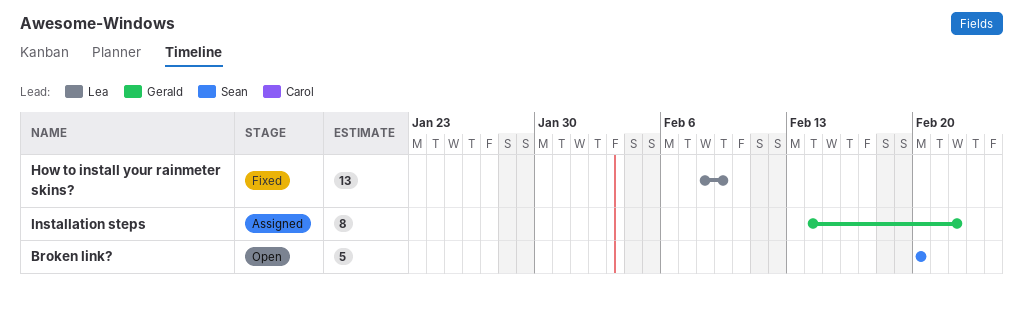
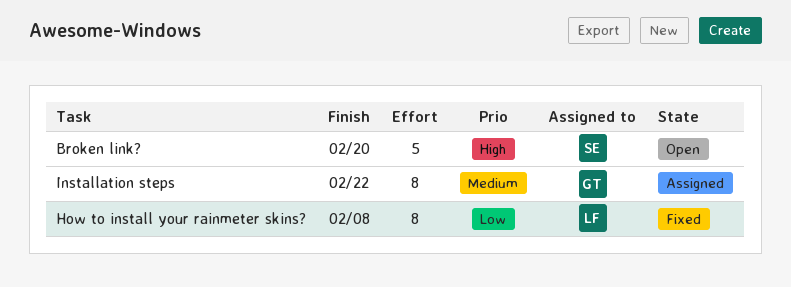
How to install your rainmeter skins?, estimate: 13 -> 8
How to install your rainmeter skins?, due: Feb 9 -> Feb 8

